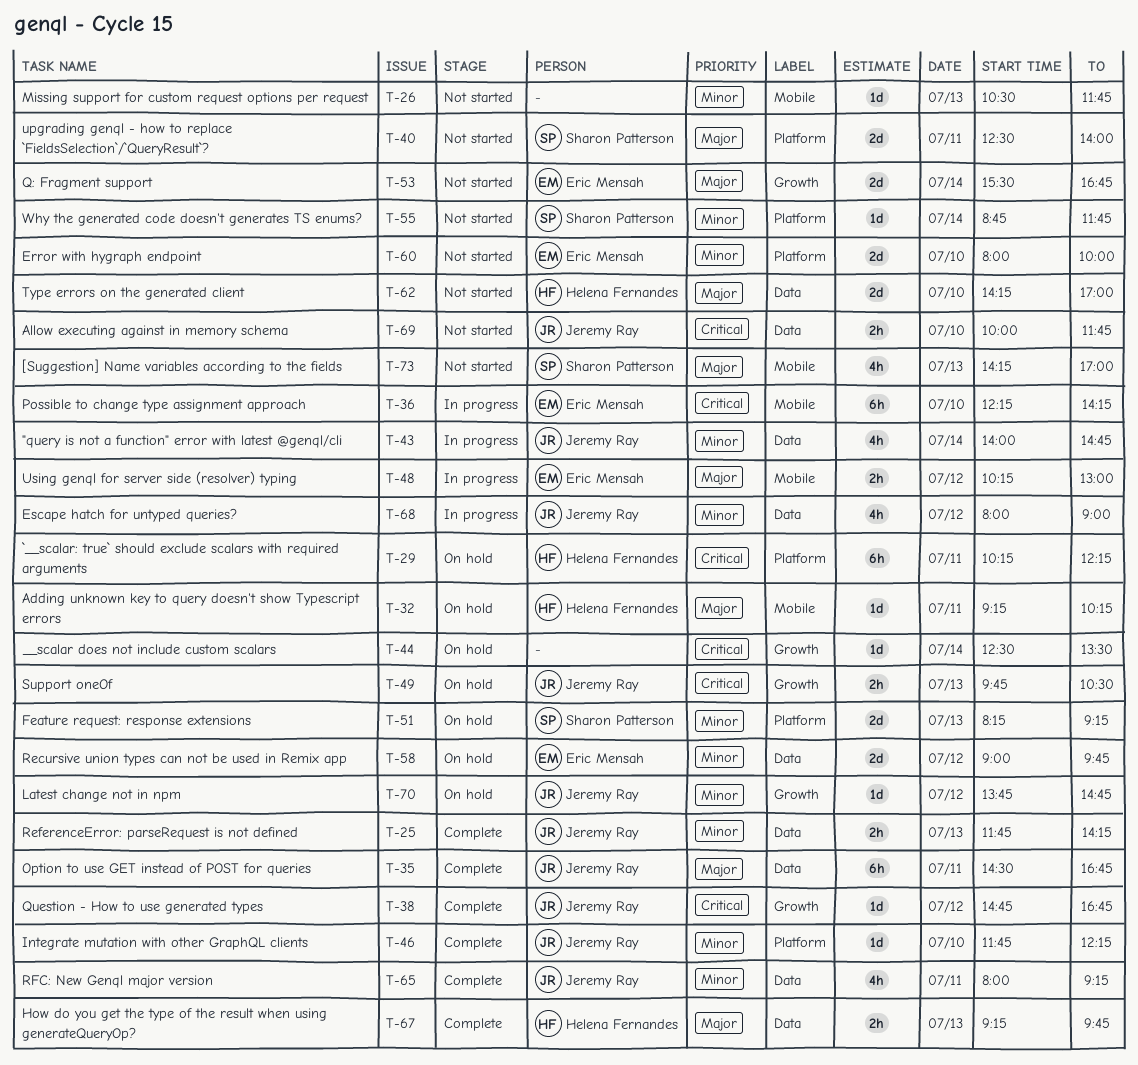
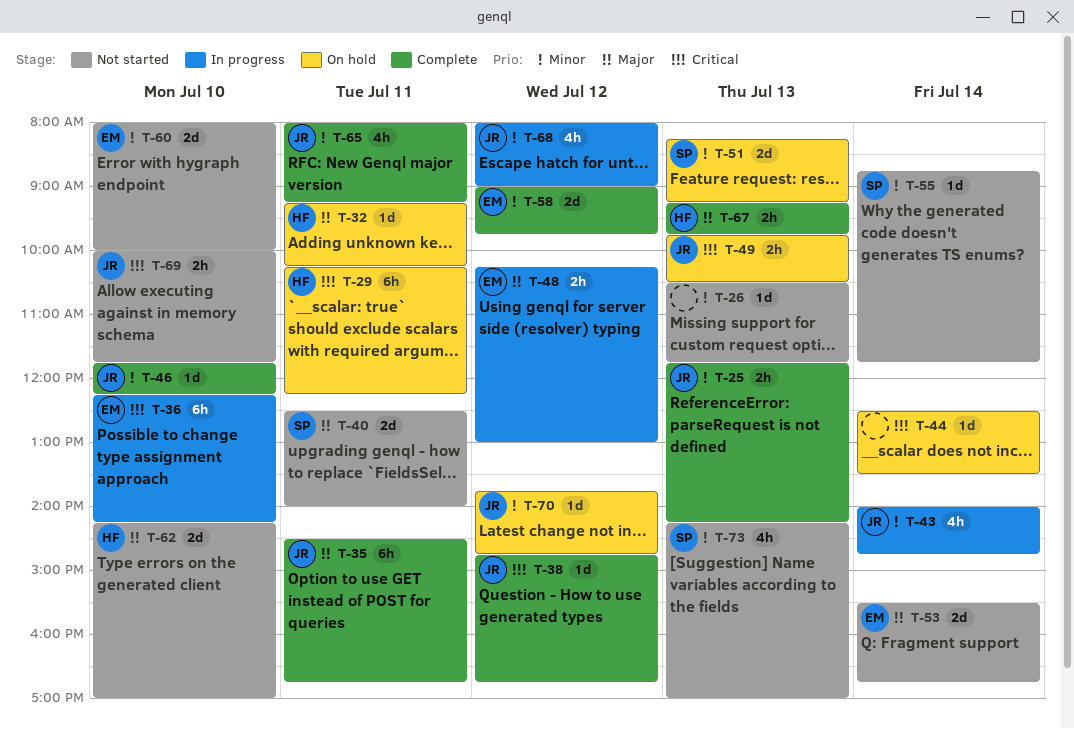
T-58, status: On hold -> Complete
T-73, priority: Major -> Minor

